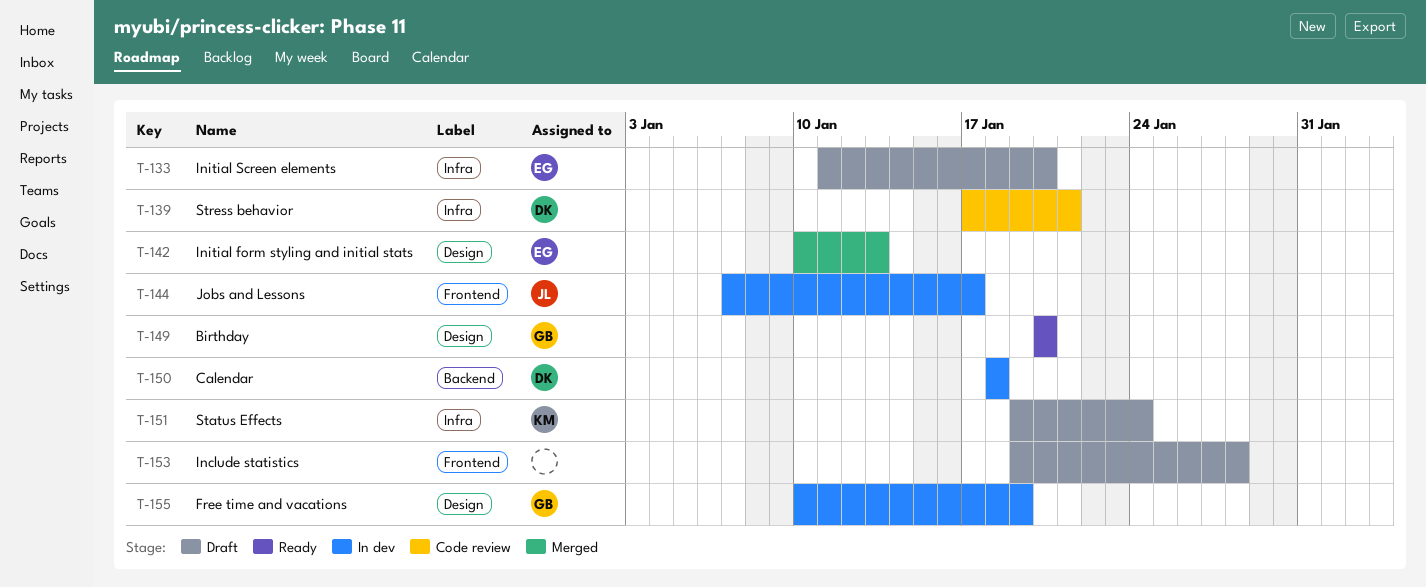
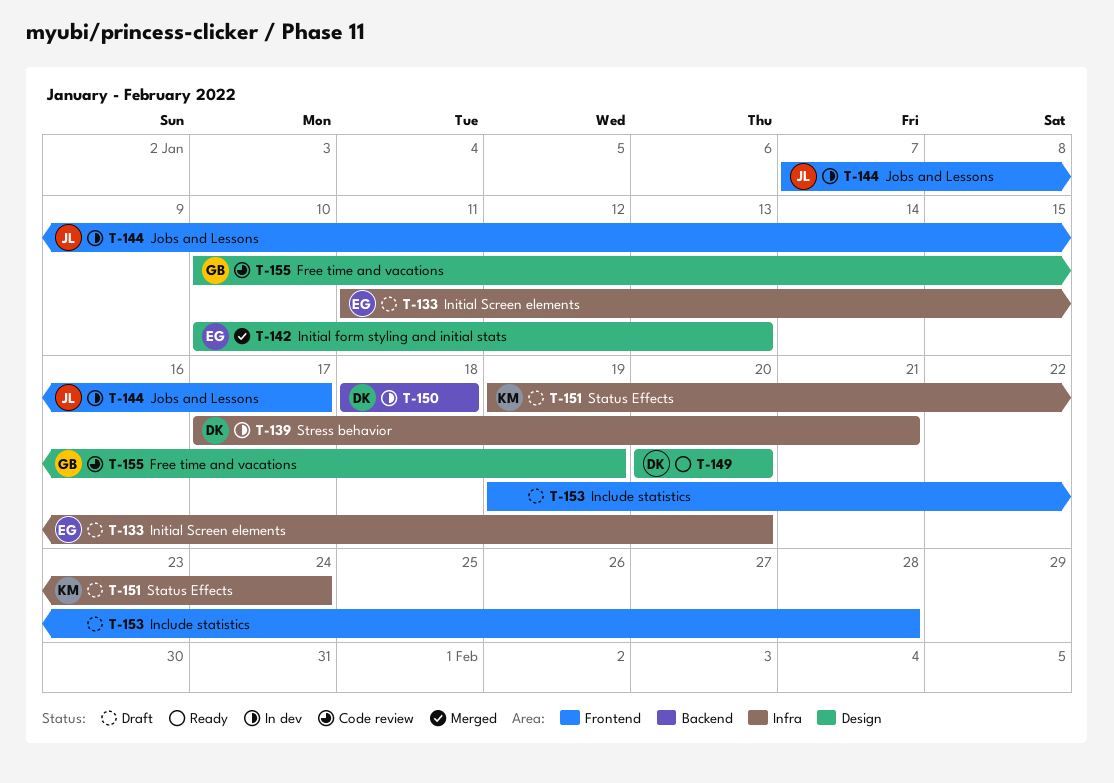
T-139, status: Code review -> In dev
T-149, owner: GB -> DK
T-155, status: In dev -> Code review

